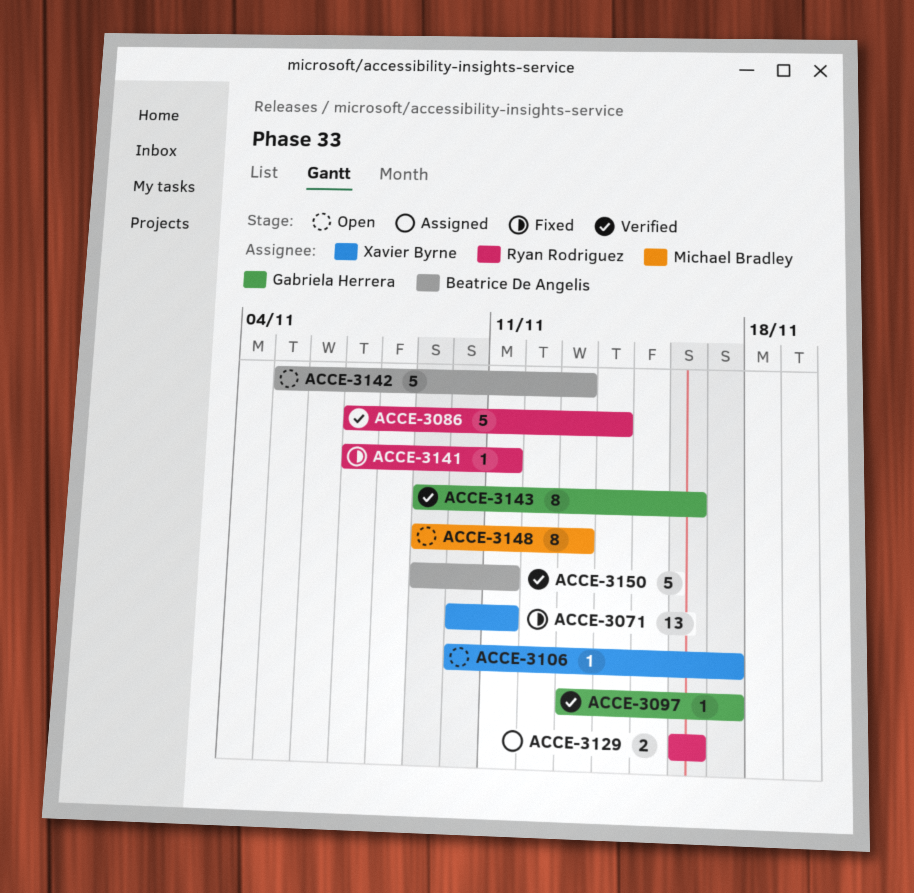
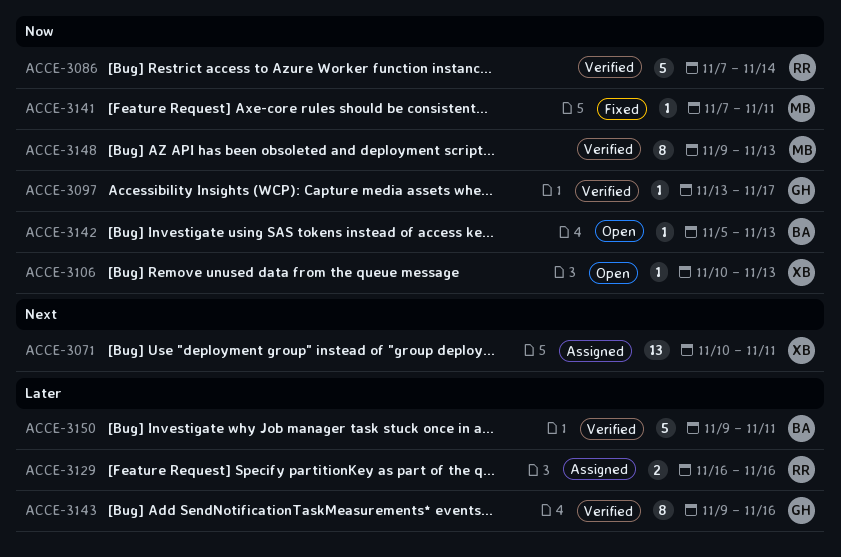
ACCE-3071, status: Fixed -> Assigned
ACCE-3106, due: Nov 17 -> Nov 13
ACCE-3141, owner: Ryan Rodriguez -> Michael Bradley
ACCE-3142, estimate: 5 -> 1
ACCE-3148, status: Open -> Verified

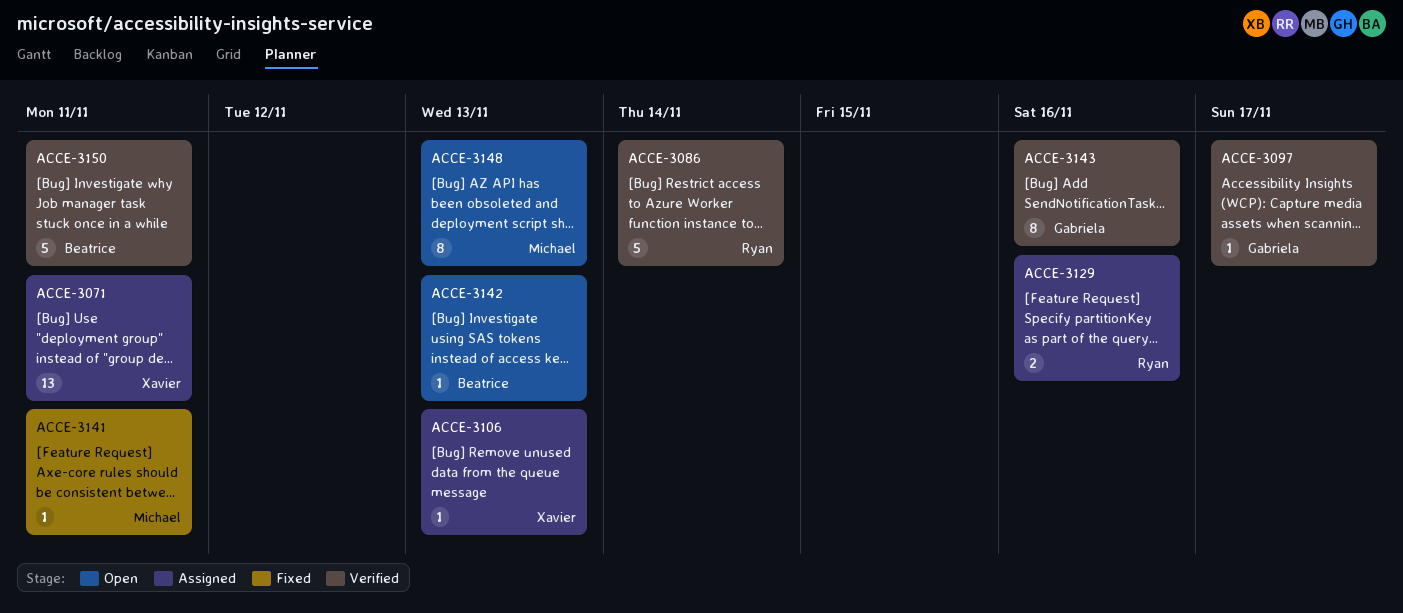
ACCE-3106, status: Open -> Assigned
ACCE-3148, status: Verified -> Open

